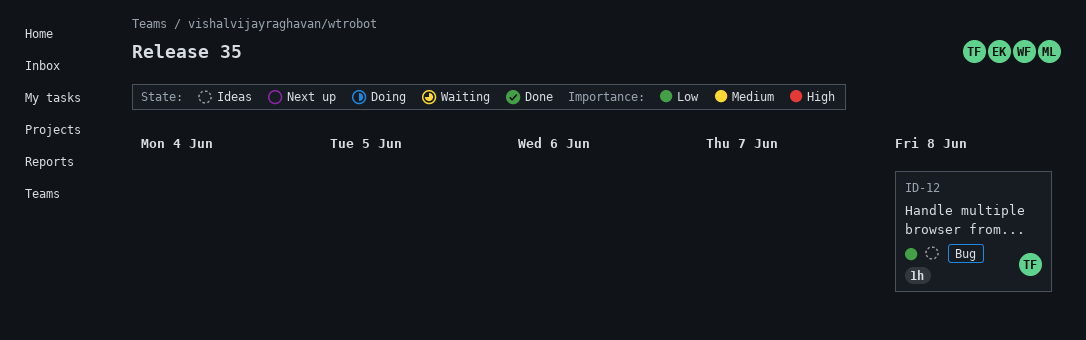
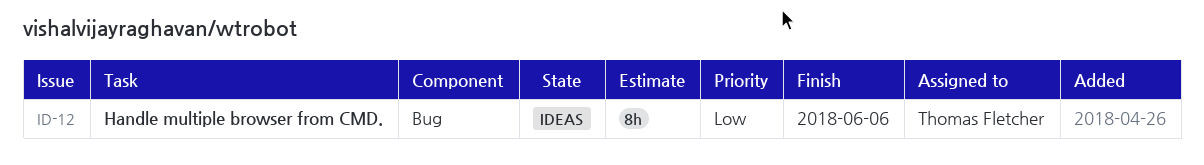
ID-12, estimate: 1h -> 8h
ID-12, due: Jun 8 -> Jun 6

